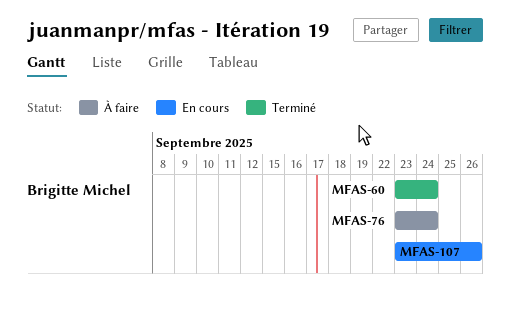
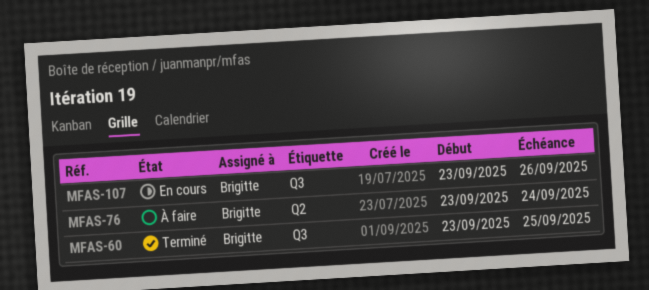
MFAS-60, due: Sep 24 -> Sep 25

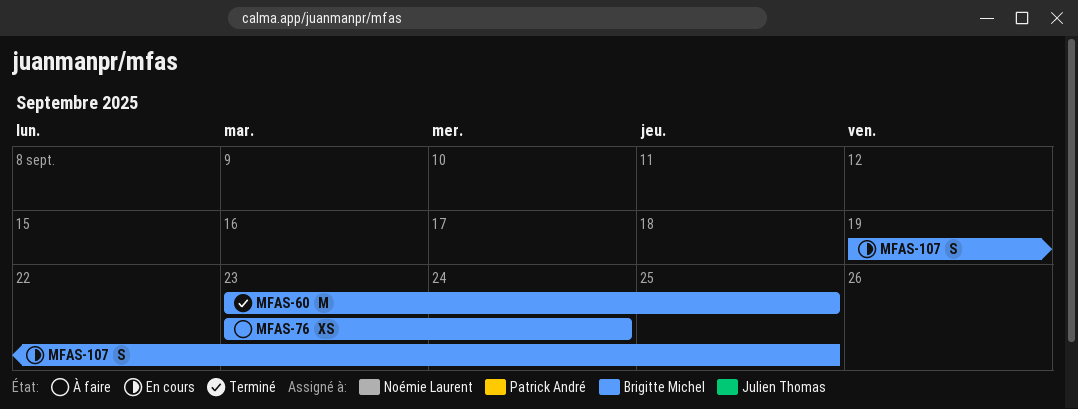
MFAS-107, start: Sep 23 -> Sep 19
MFAS-107, due: Sep 26 -> Sep 25

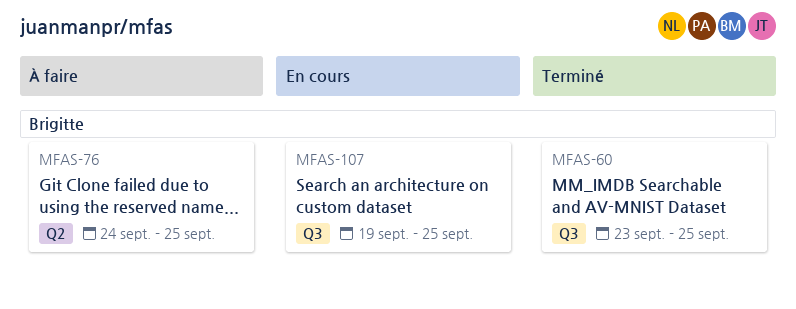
MFAS-76, start: Sep 23 -> Sep 24
MFAS-76, due: Sep 24 -> Sep 25

